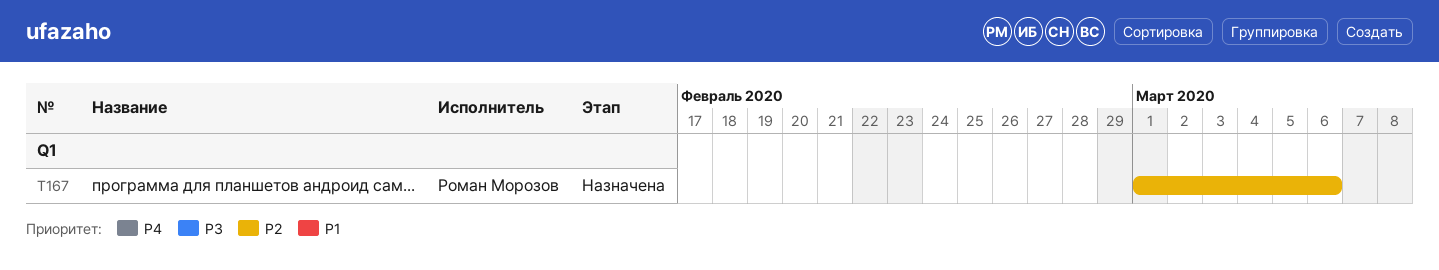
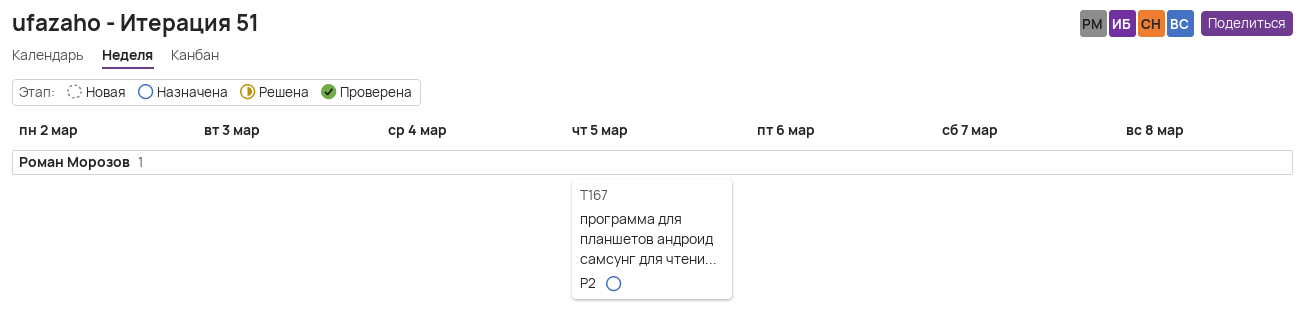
T167, due: Mar 6 -> Mar 5

